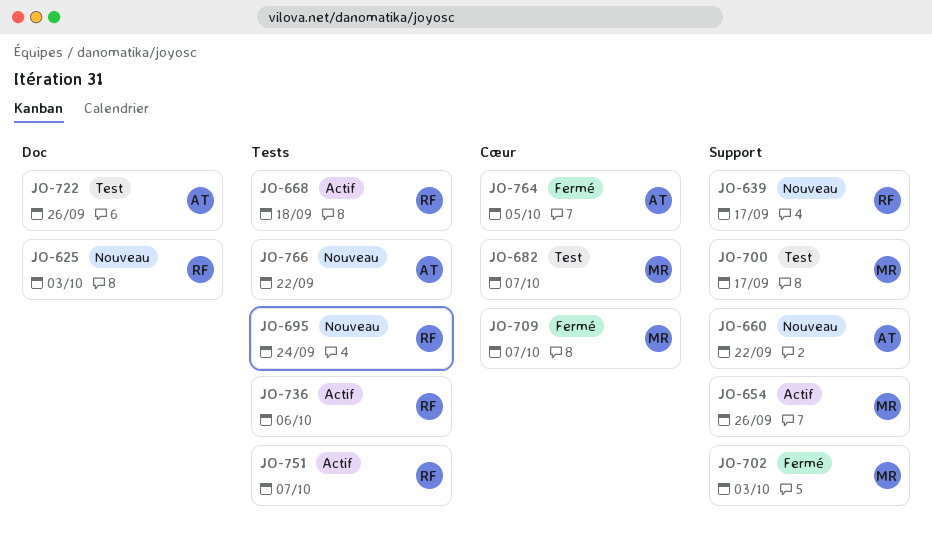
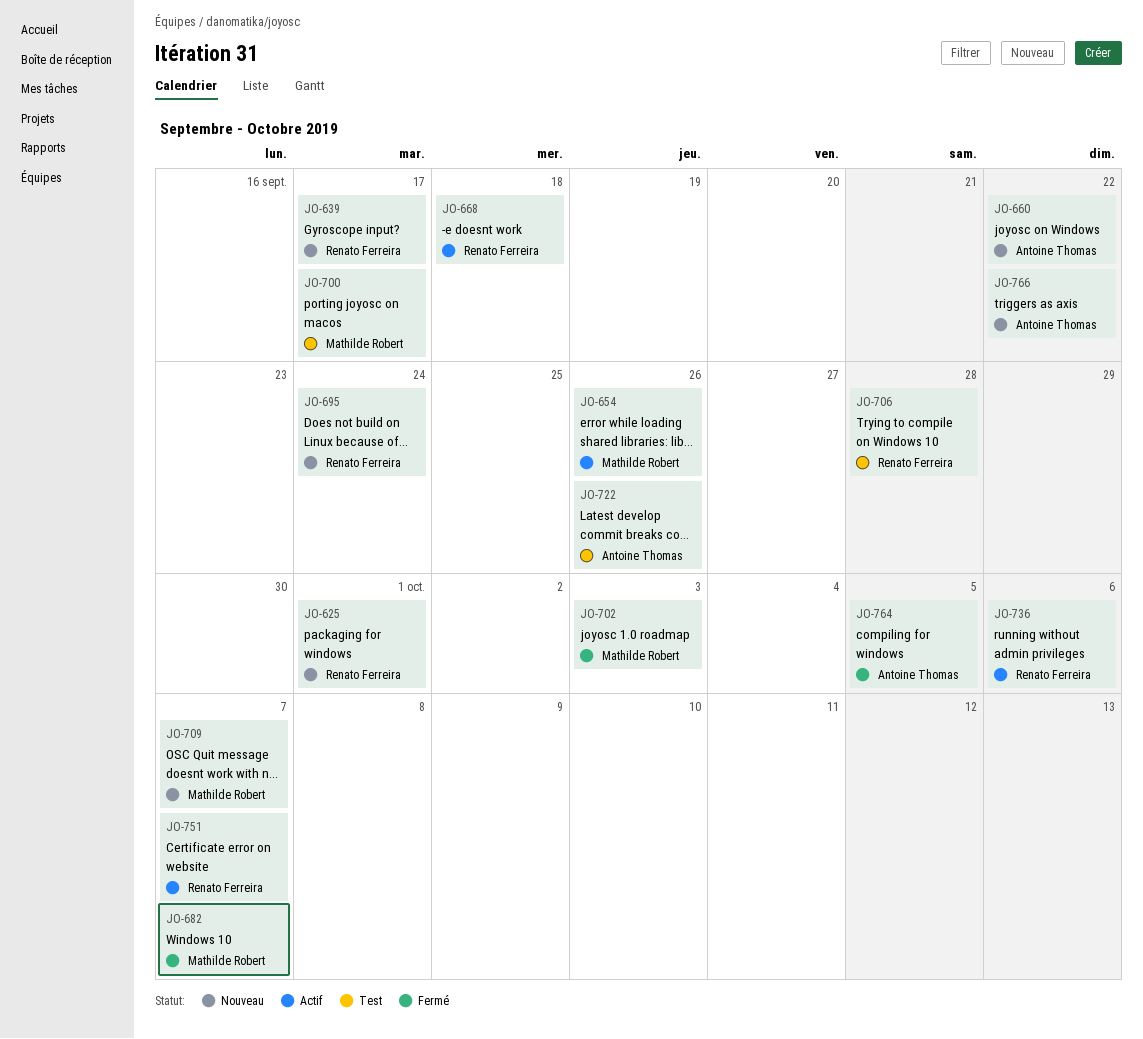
JO-625, due: Oct 3 -> Oct 1
JO-682, status: Test -> Fermé
JO-706: none -> present
JO-709, status: Fermé -> Nouveau

